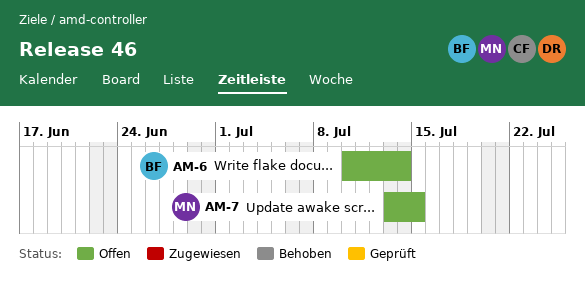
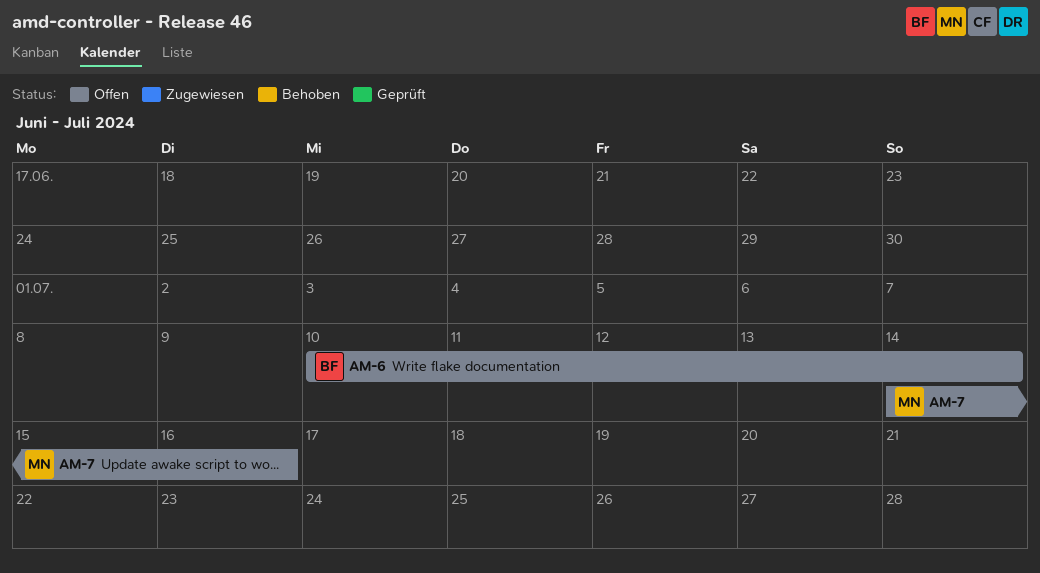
AM-7, start: Jul 13 -> Jul 14
AM-7, due: Jul 15 -> Jul 16

